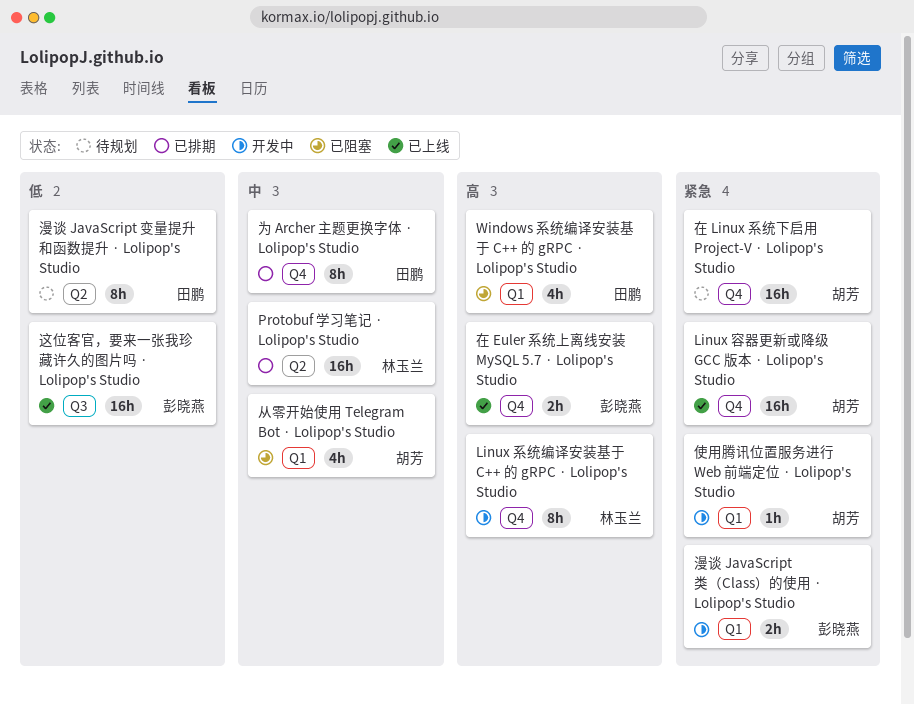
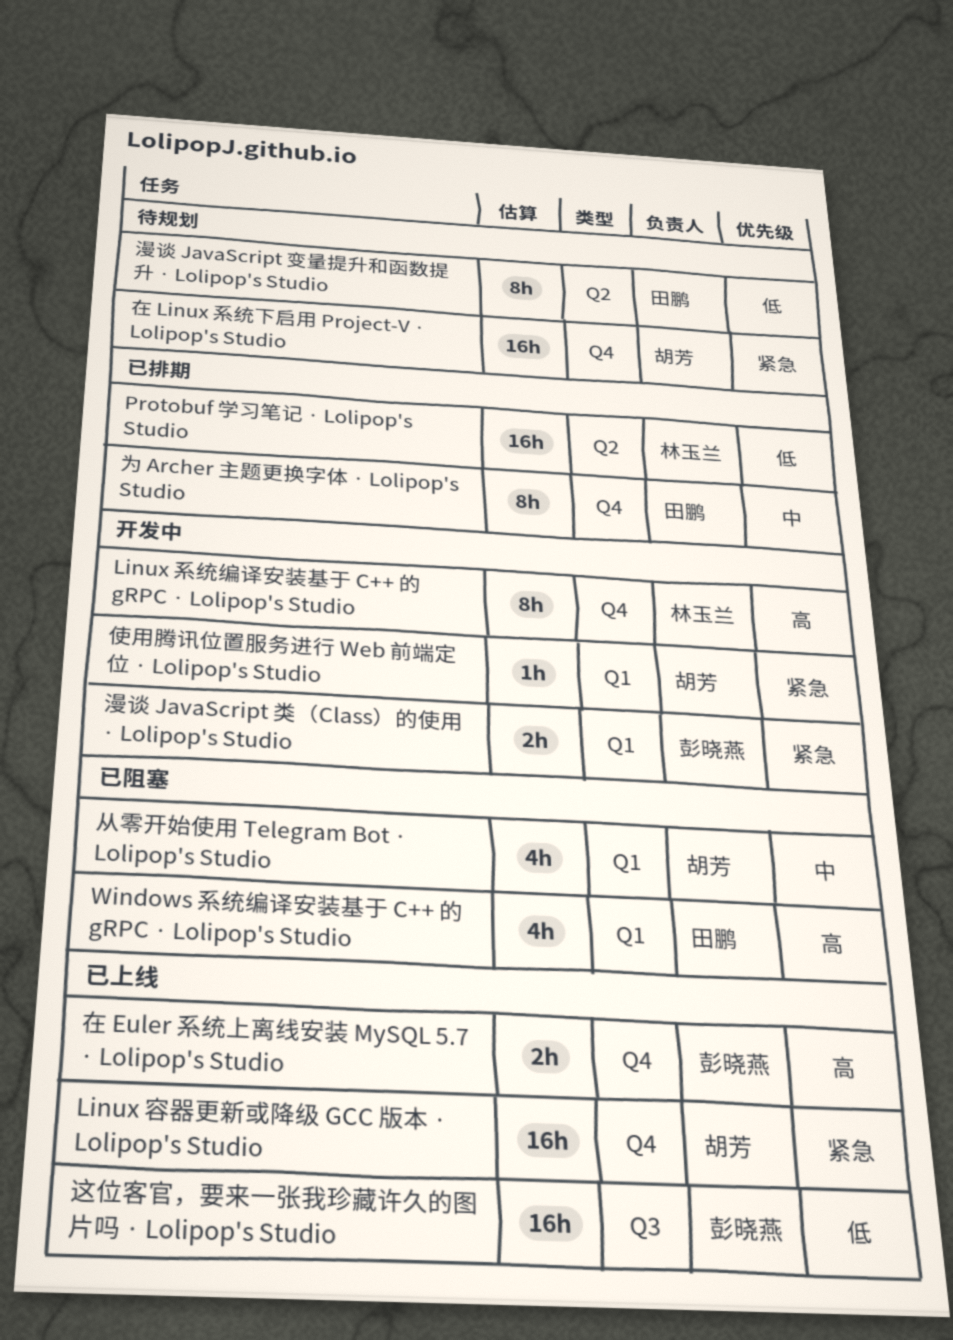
Protobuf 学习笔记 · Lolipop's Studio, priority: 中 -> 低

